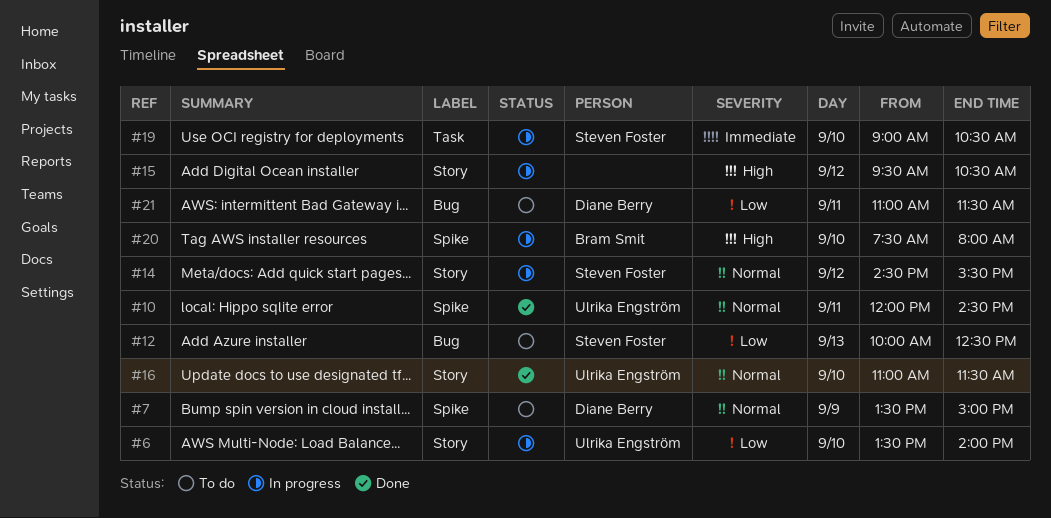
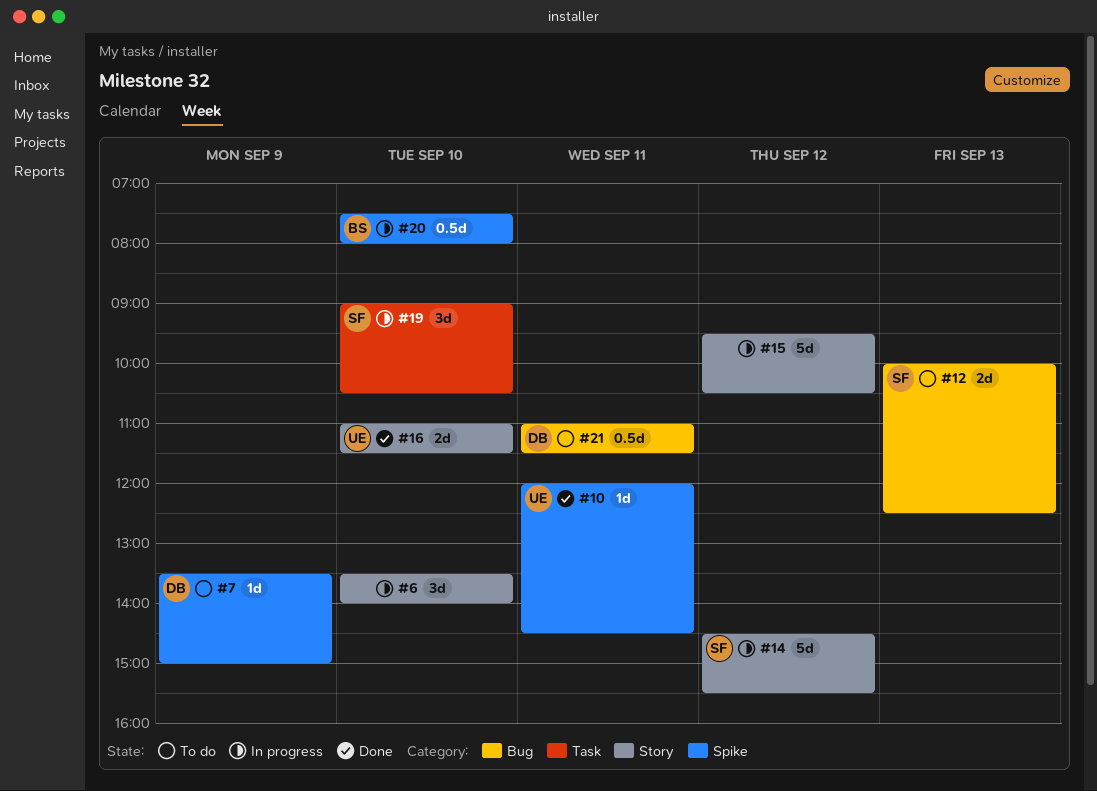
#6, owner: Ulrika Engström -> none

